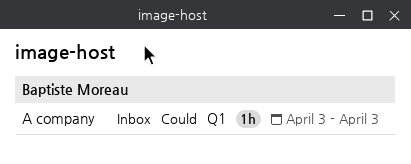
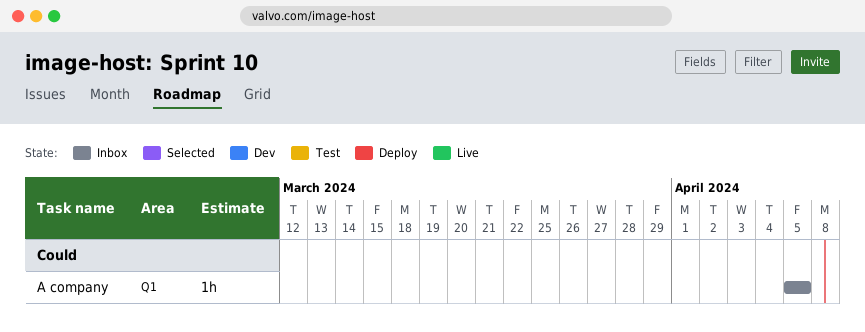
A company, start: Apr 3 -> Apr 5
A company, due: Apr 3 -> Apr 5

